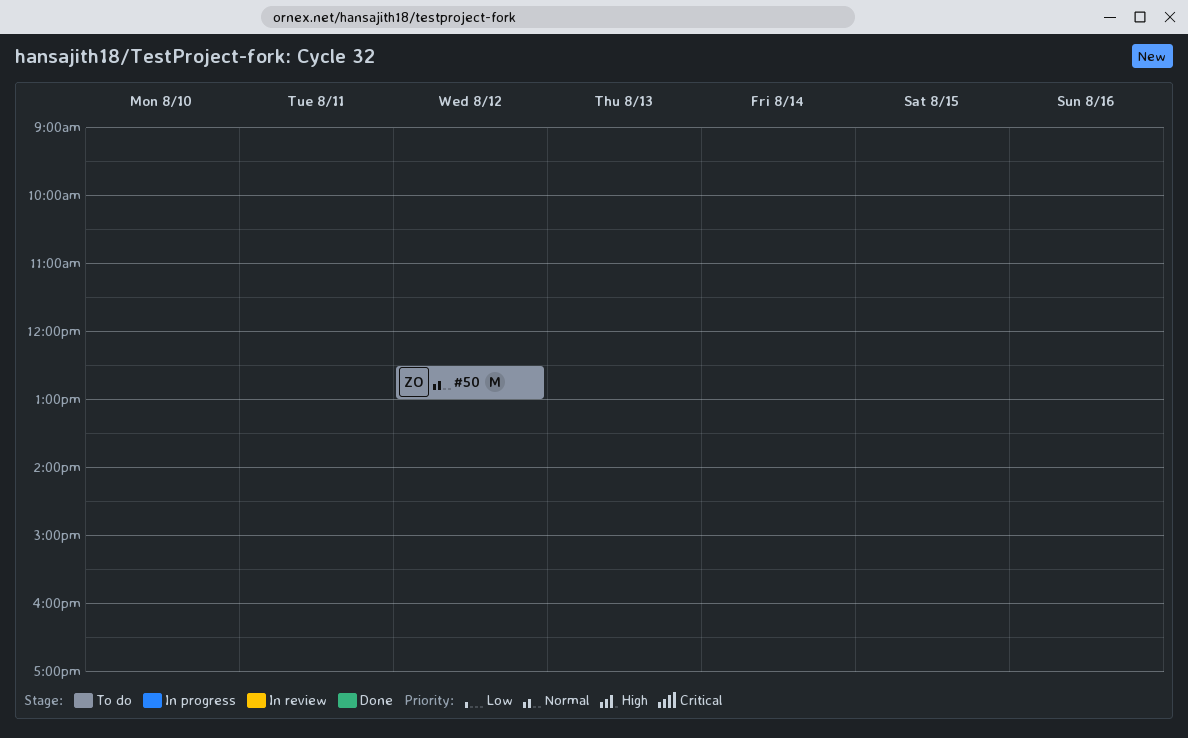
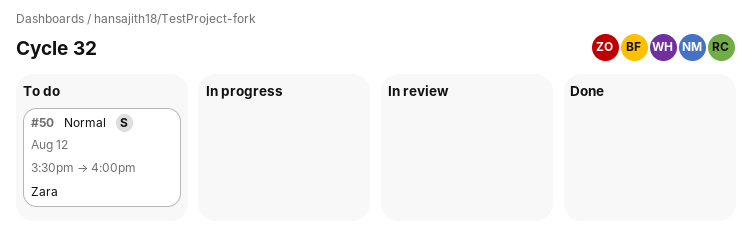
#50, estimate: M -> S
#50, begins: 12:30 -> 15:30
#50, ends: 13:00 -> 16:00

